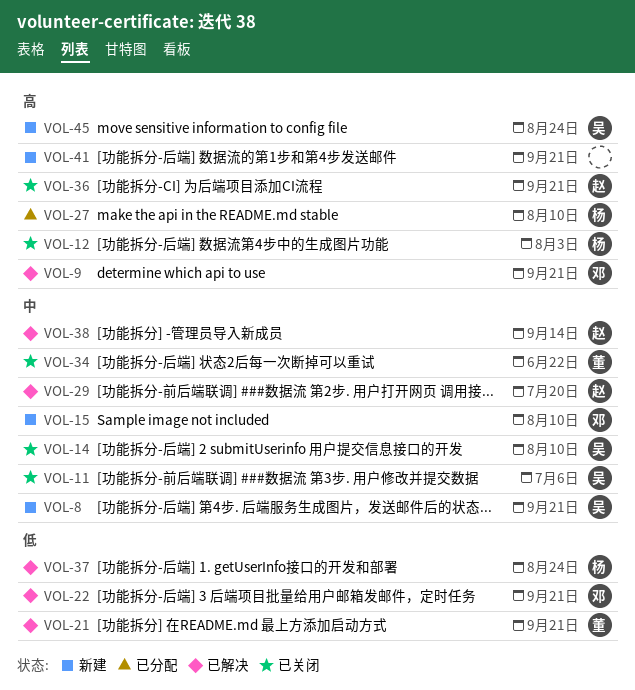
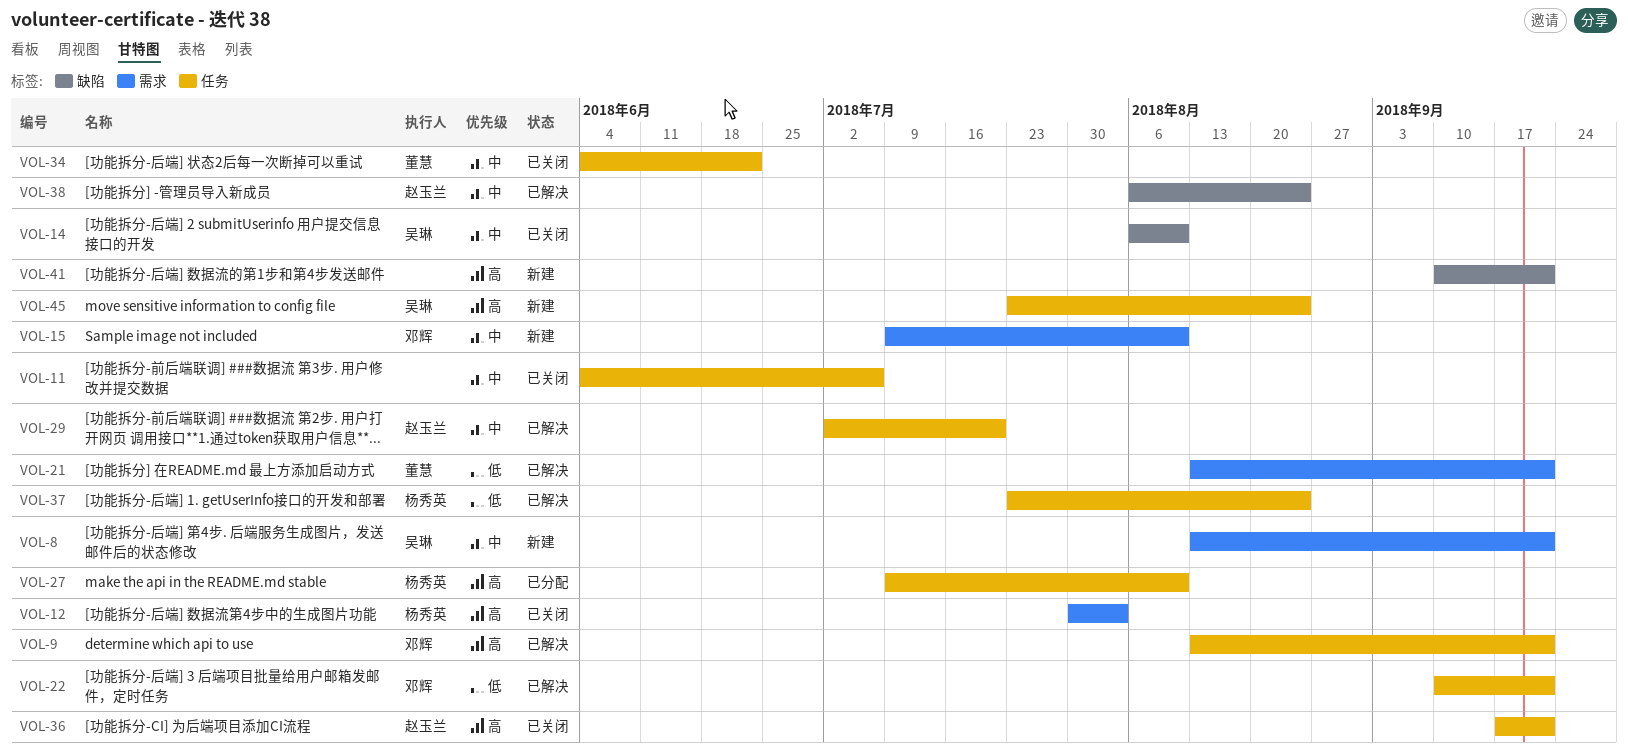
VOL-11, owner: 吴琳 -> none
VOL-38, due: Sep 14 -> Aug 24

